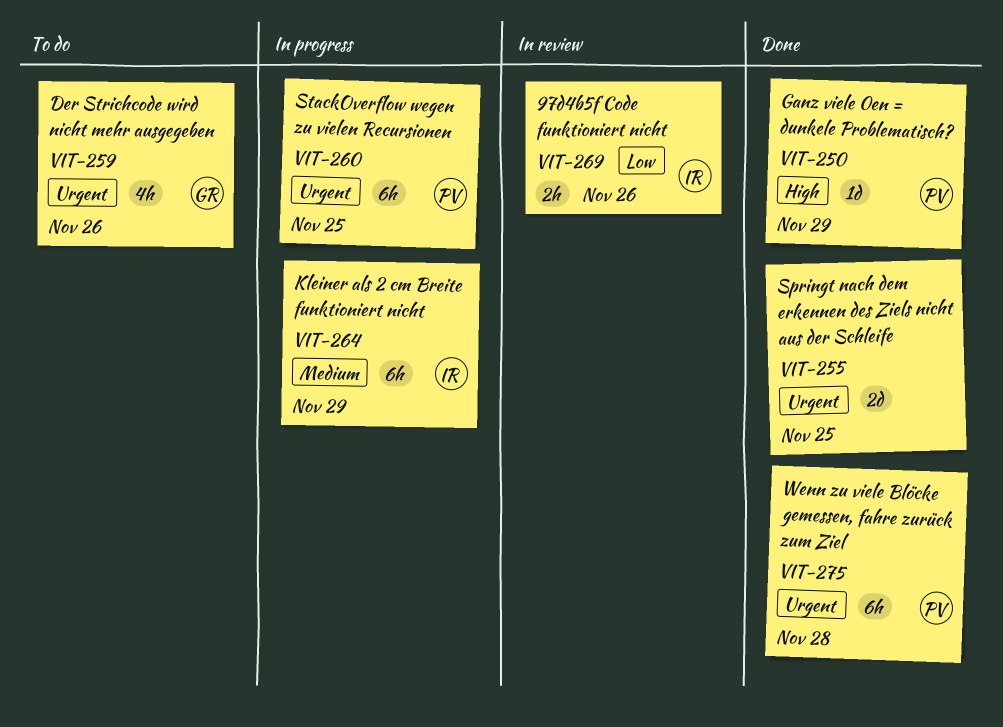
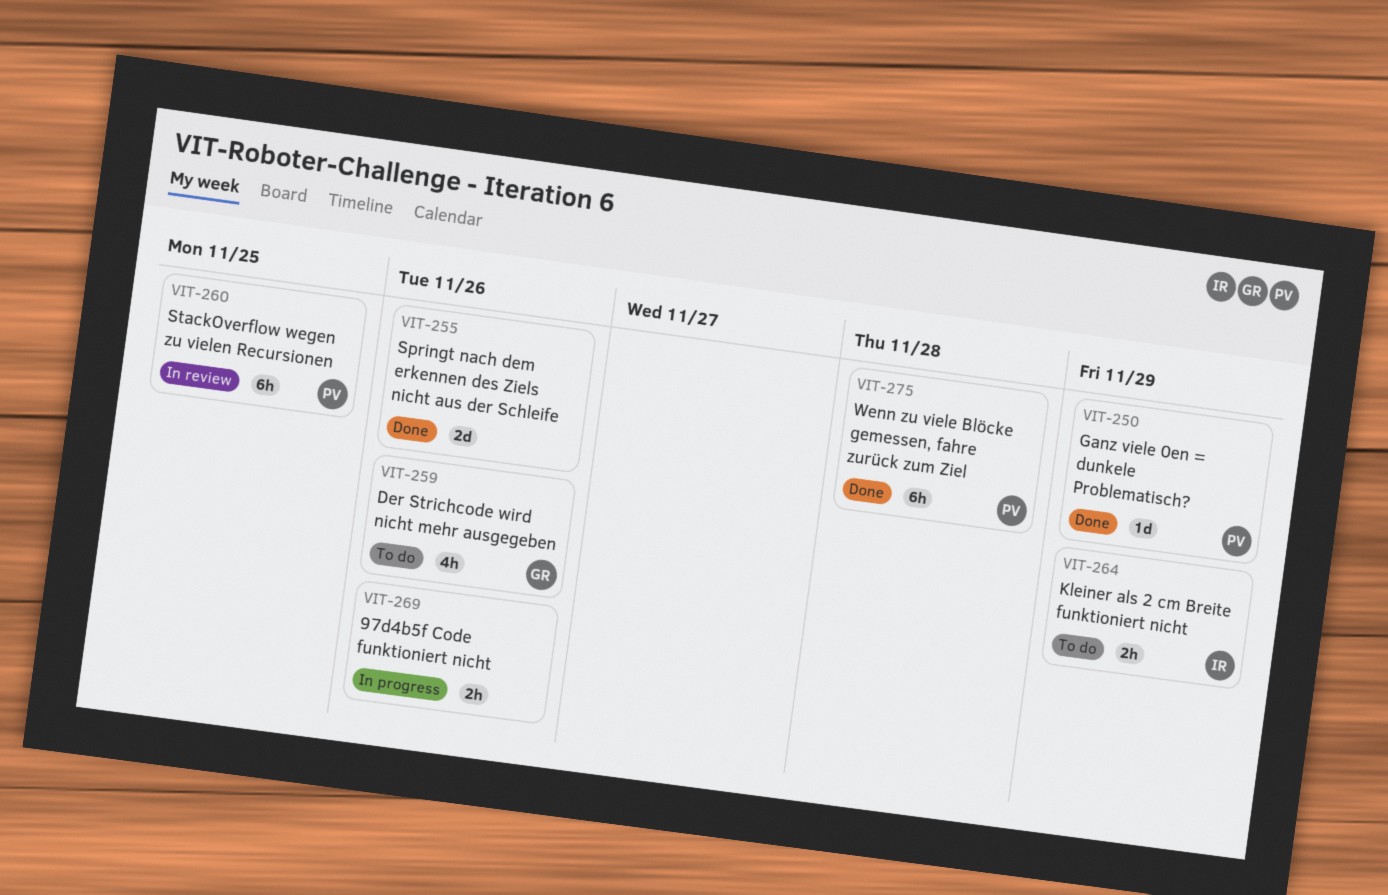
VIT-255, due: Nov 25 -> Nov 26
VIT-260, status: In progress -> In review
VIT-264, status: In progress -> To do
VIT-264, estimate: 6h -> 2h
VIT-269, status: In review -> In progress
VIT-269, owner: IR -> none

